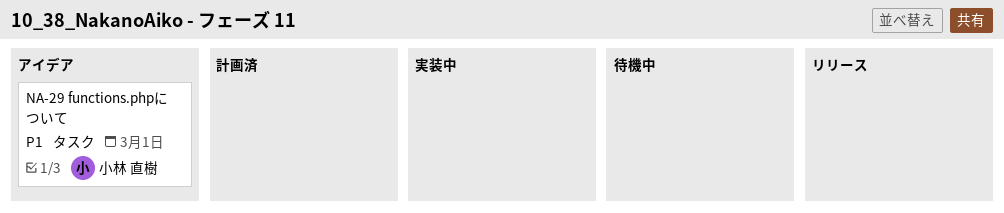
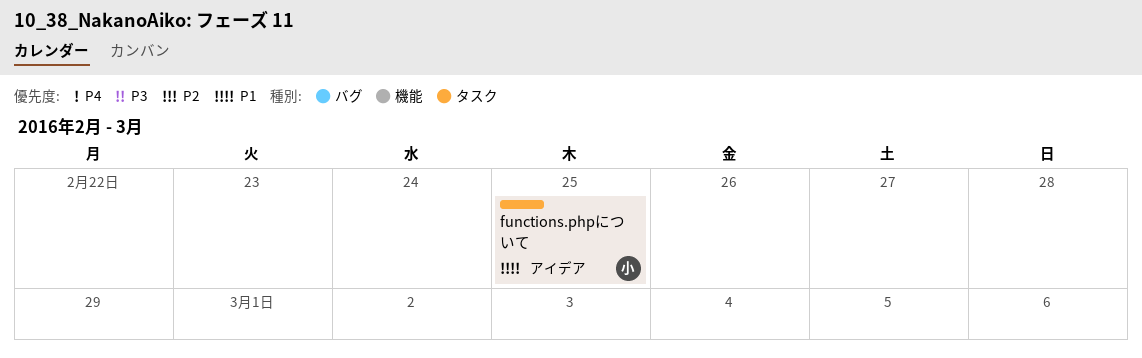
functions.phpについて, due: Mar 1 -> Feb 25

